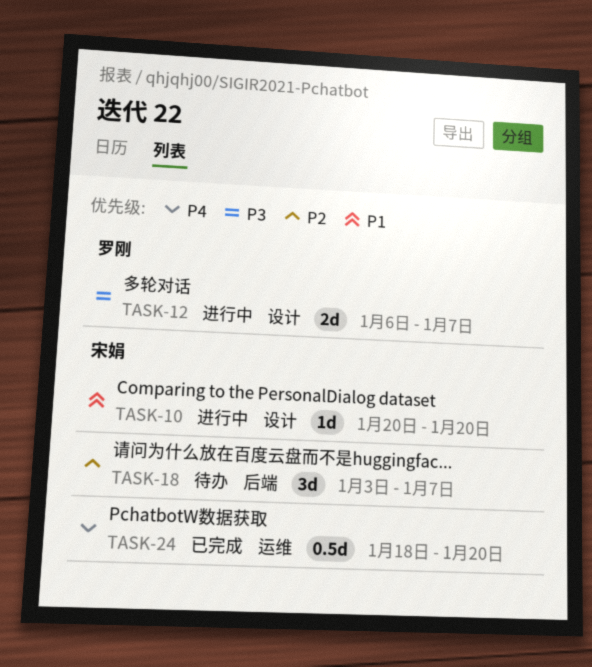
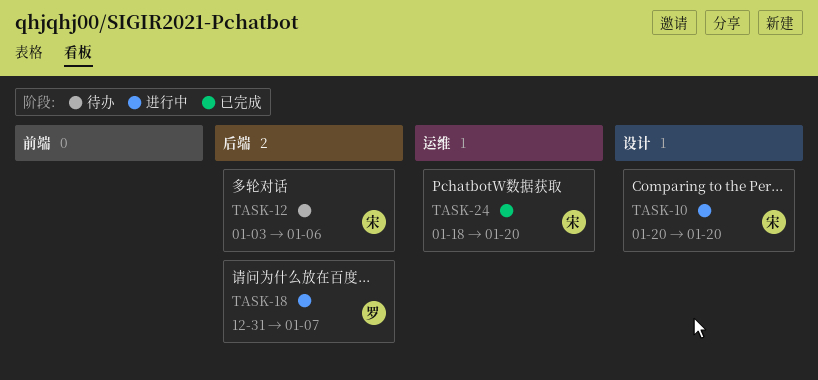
TASK-12, status: 进行中 -> 待办
TASK-12, owner: 罗刚 -> 宋娟
TASK-12, label: 设计 -> 后端
TASK-12, start: Jan 6 -> Jan 3
TASK-12, due: Jan 7 -> Jan 6
TASK-18, status: 待办 -> 进行中
TASK-18, owner: 宋娟 -> 罗刚
TASK-18, start: Jan 3 -> Dec 31

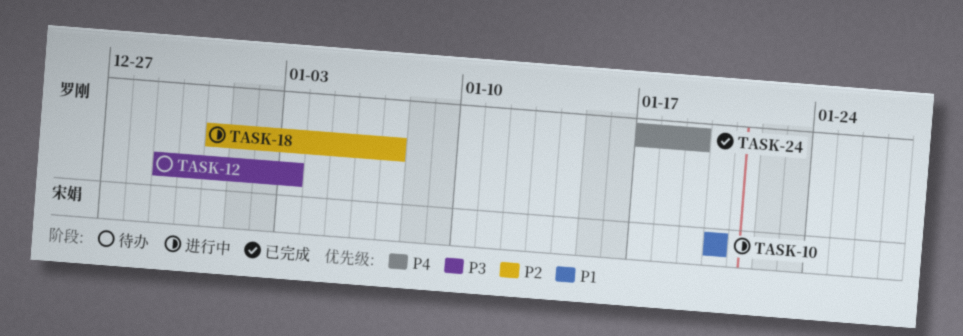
TASK-12, owner: 宋娟 -> 罗刚
TASK-12, start: Jan 3 -> Dec 29
TASK-12, due: Jan 6 -> Jan 3
TASK-24, owner: 宋娟 -> 罗刚
TASK-24, start: Jan 18 -> Jan 17
TASK-24, due: Jan 20 -> Jan 19

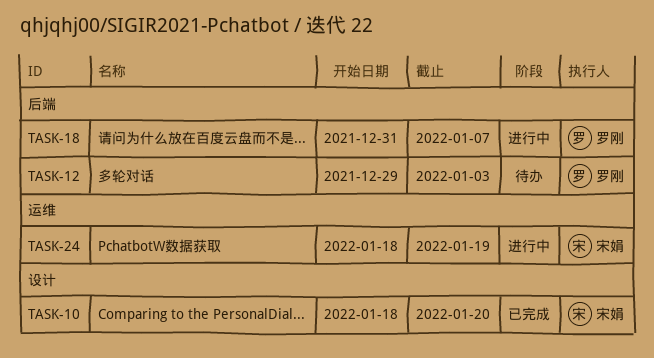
TASK-10, status: 进行中 -> 已完成
TASK-10, start: Jan 20 -> Jan 18
TASK-24, status: 已完成 -> 进行中
TASK-24, owner: 罗刚 -> 宋娟
TASK-24, start: Jan 17 -> Jan 18

